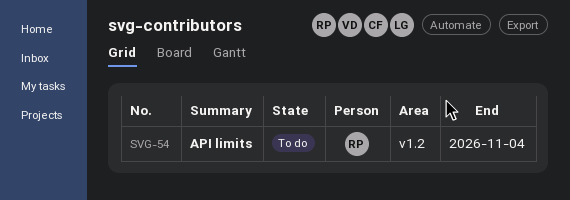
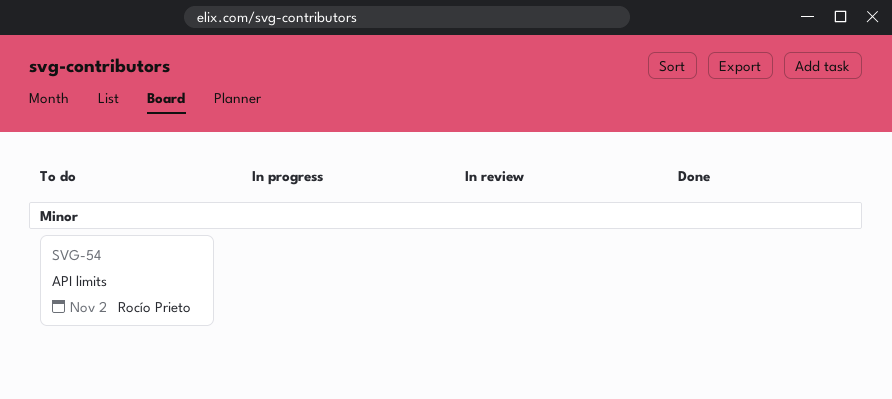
SVG-54, due: Nov 4 -> Nov 2

